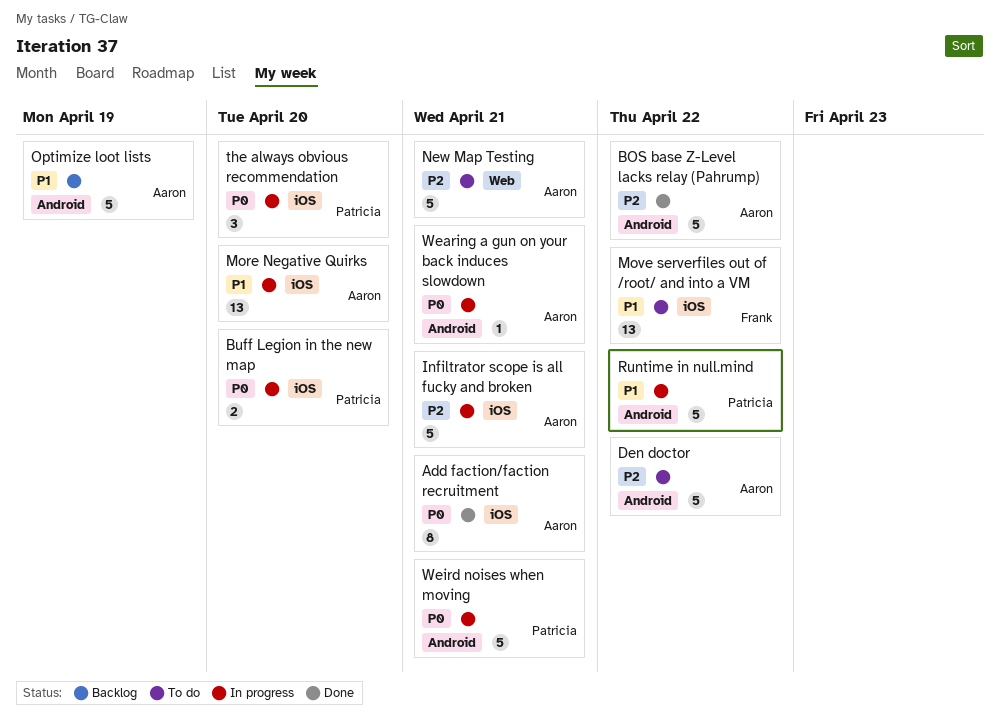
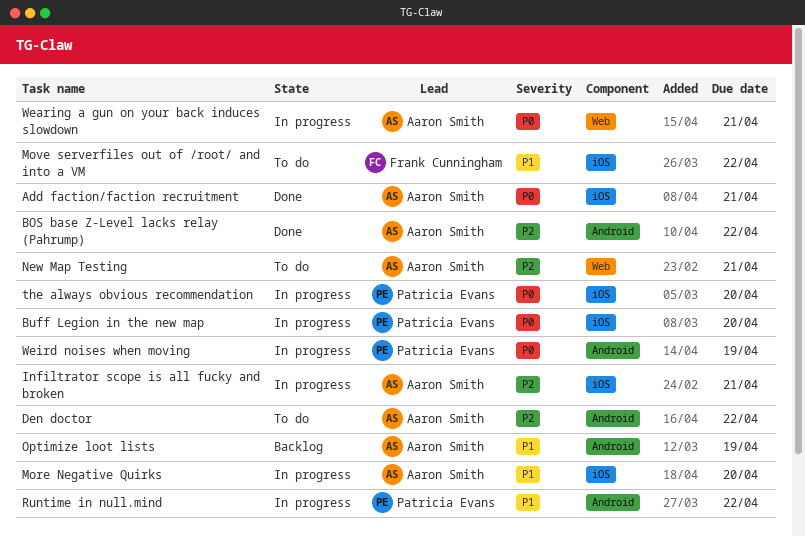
Wearing a gun on your back induces slowdown, label: Android -> Web
Weird noises when moving, due: Apr 21 -> Apr 19

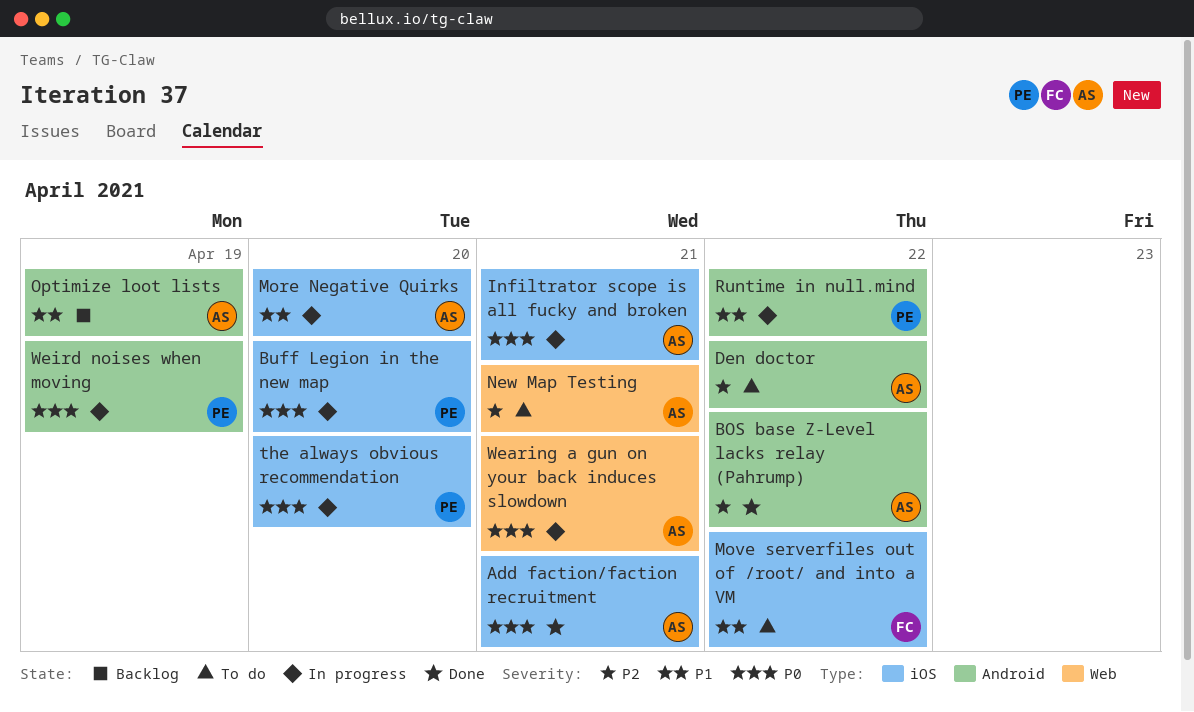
Infiltrator scope is all fucky and broken, priority: P2 -> P0

